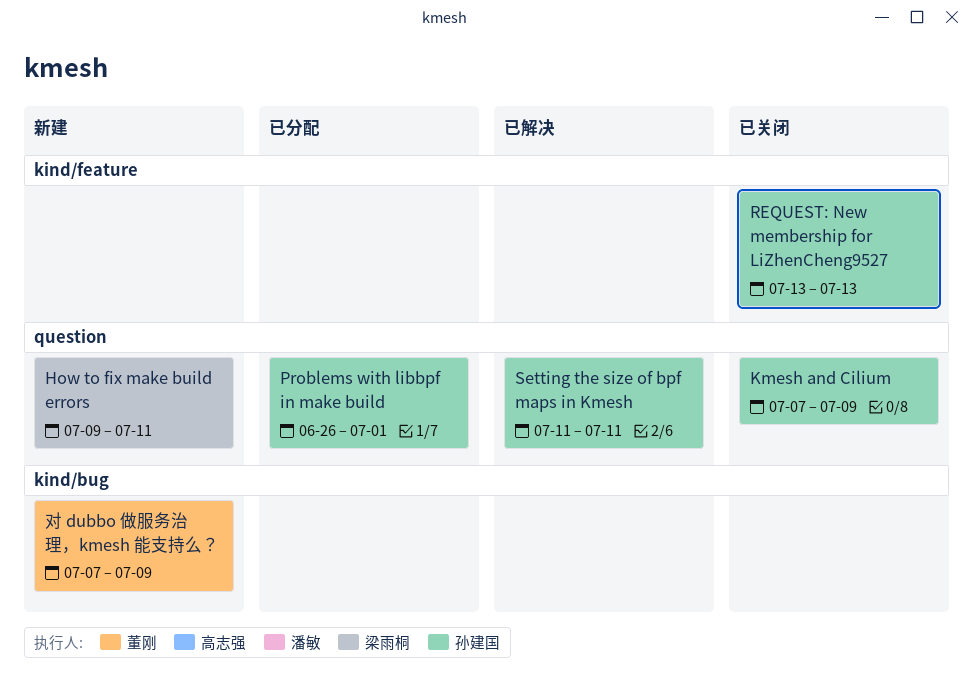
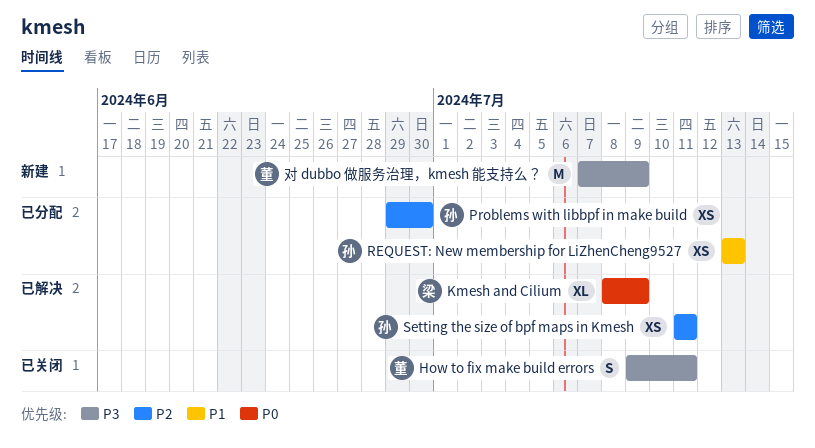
How to fix make build errors, status: 新建 -> 已关闭
How to fix make build errors, owner: 梁雨桐 -> 董刚
Kmesh and Cilium, status: 已关闭 -> 已解决
Kmesh and Cilium, owner: 孙建国 -> 梁雨桐
Kmesh and Cilium, start: Jul 7 -> Jul 8
Problems with libbpf in make build, start: Jun 26 -> Jun 29
Problems with libbpf in make build, due: Jul 1 -> Jun 30
REQUEST: New membership for LiZhenCheng9527, status: 已关闭 -> 已分配

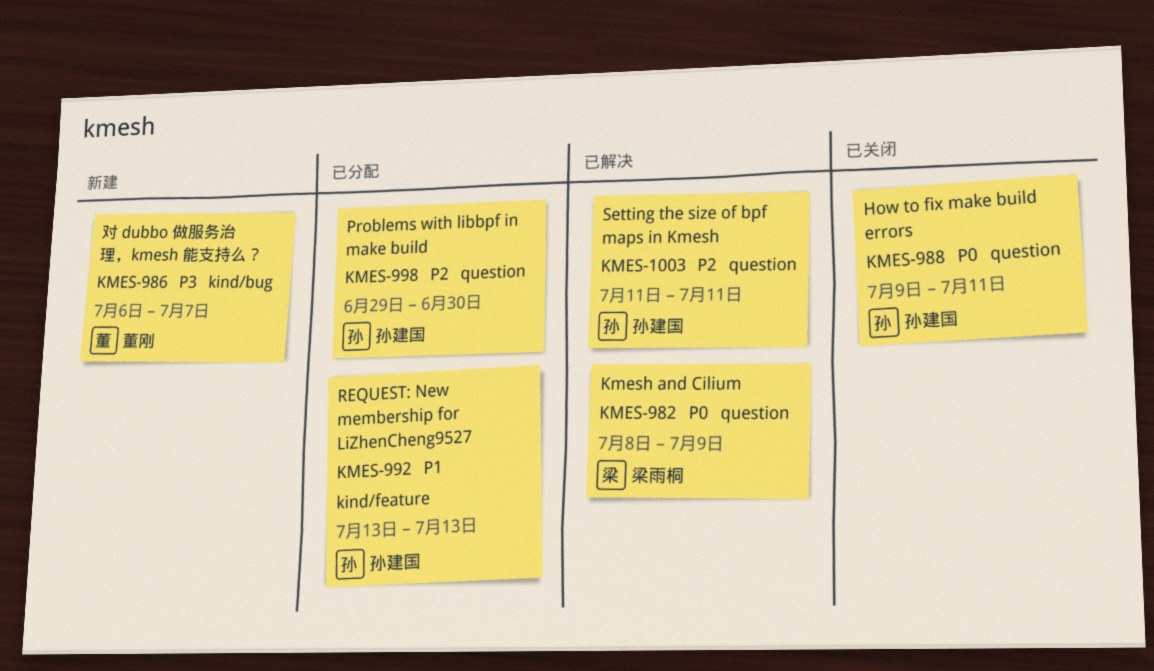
How to fix make build errors, owner: 董刚 -> 孙建国
How to fix make build errors, priority: P3 -> P0
对 dubbo 做服务治理，kmesh 能支持么？, start: Jul 7 -> Jul 6
对 dubbo 做服务治理，kmesh 能支持么？, due: Jul 9 -> Jul 7

